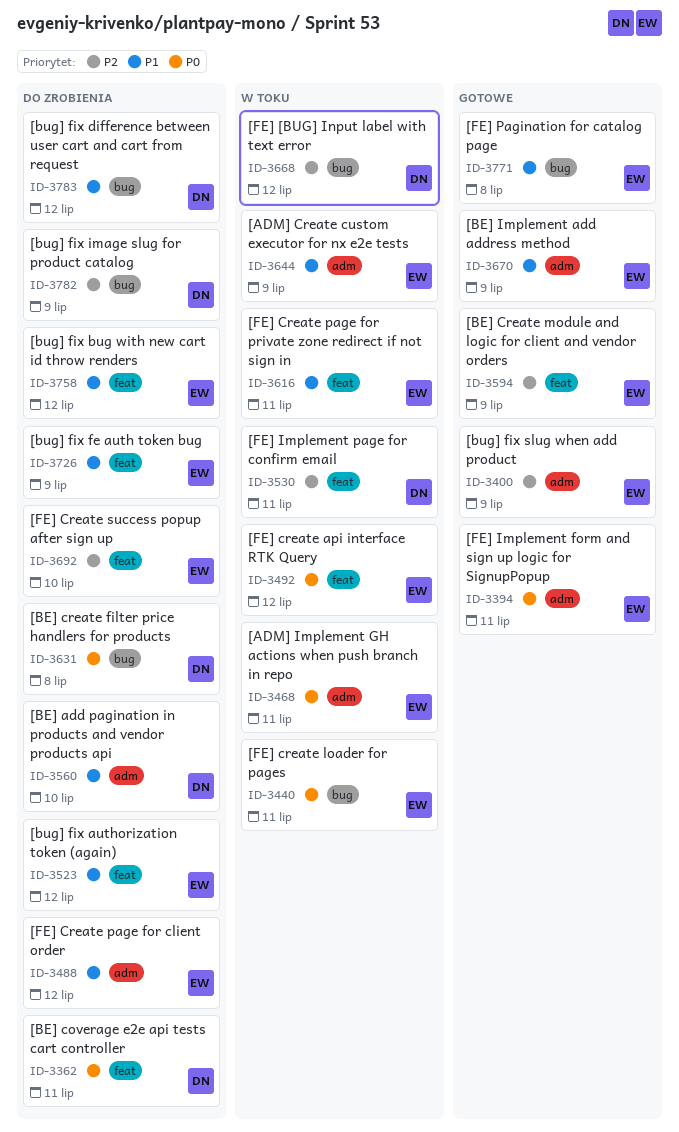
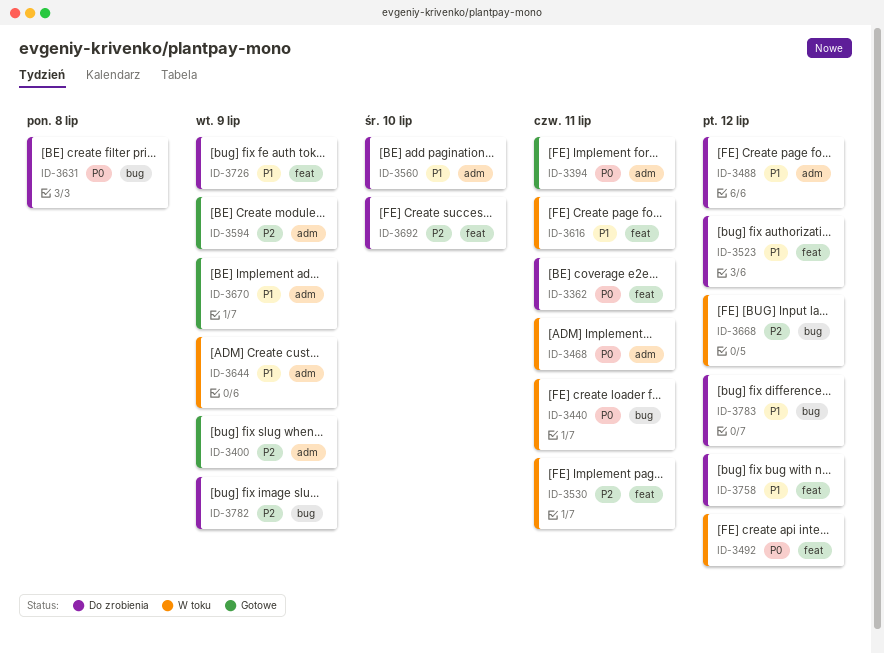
ID-3594, label: feat -> adm
ID-3771: present -> none

